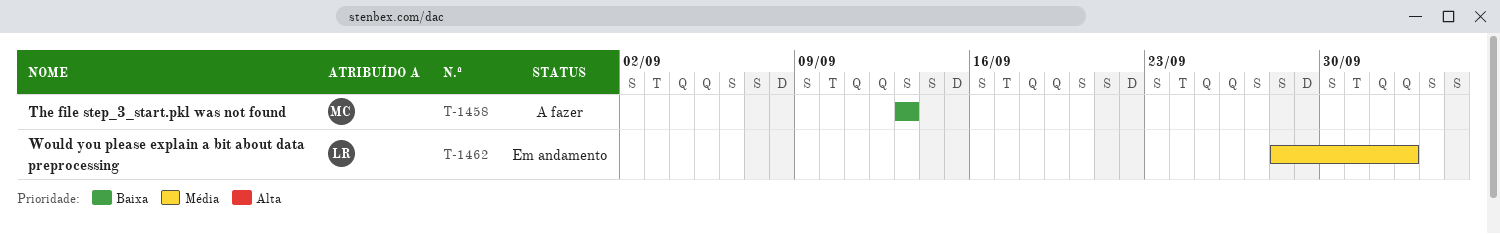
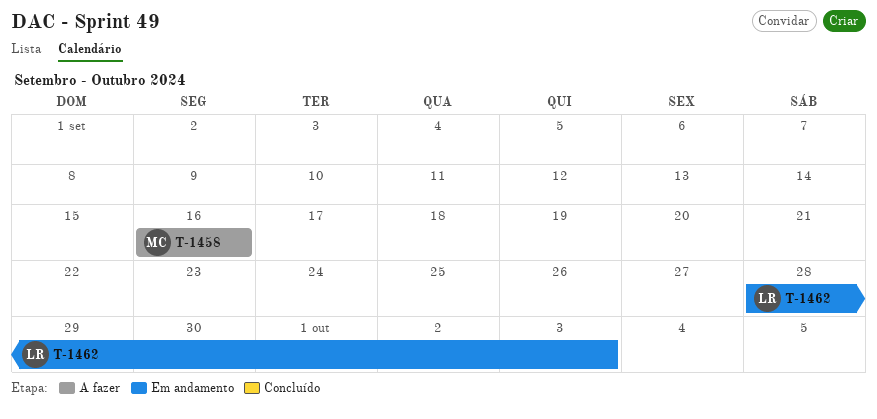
T-1458, start: Sep 13 -> Sep 16
T-1458, due: Sep 13 -> Sep 16

